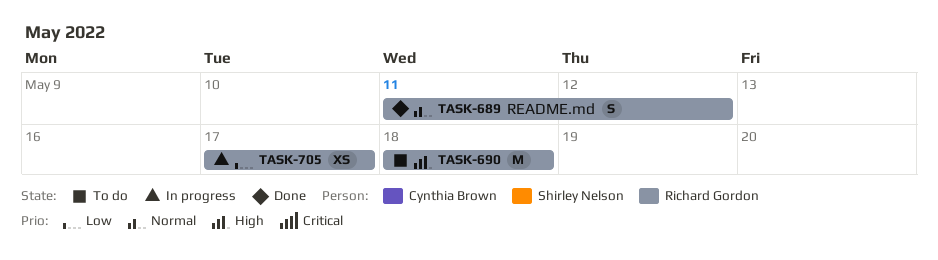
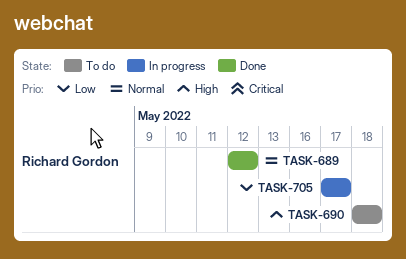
TASK-689, start: May 11 -> May 12

